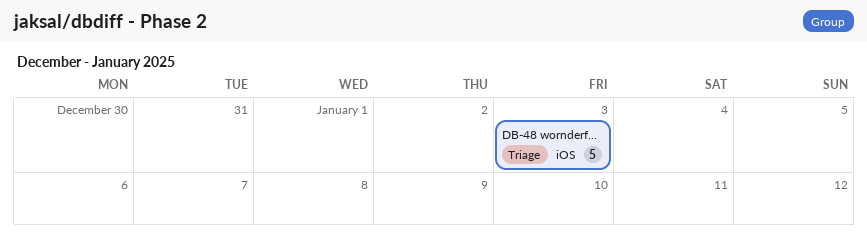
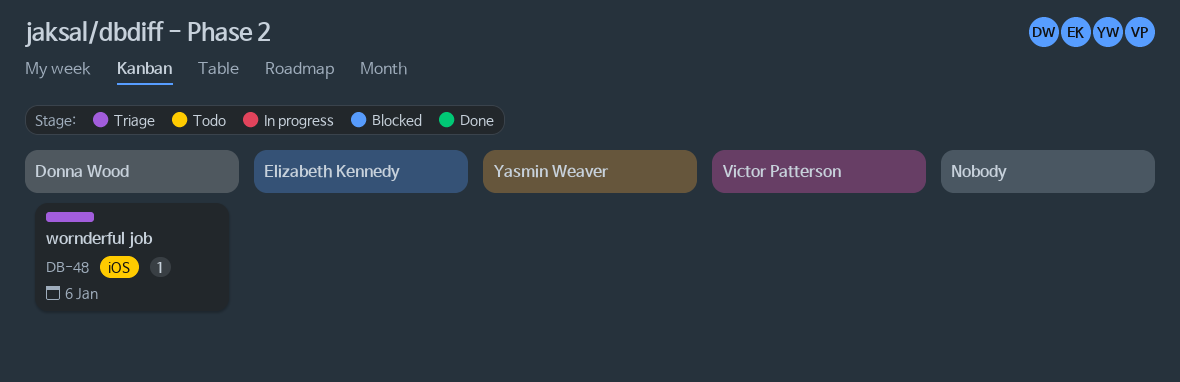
DB-48, estimate: 5 -> 1
DB-48, due: Jan 3 -> Jan 6

